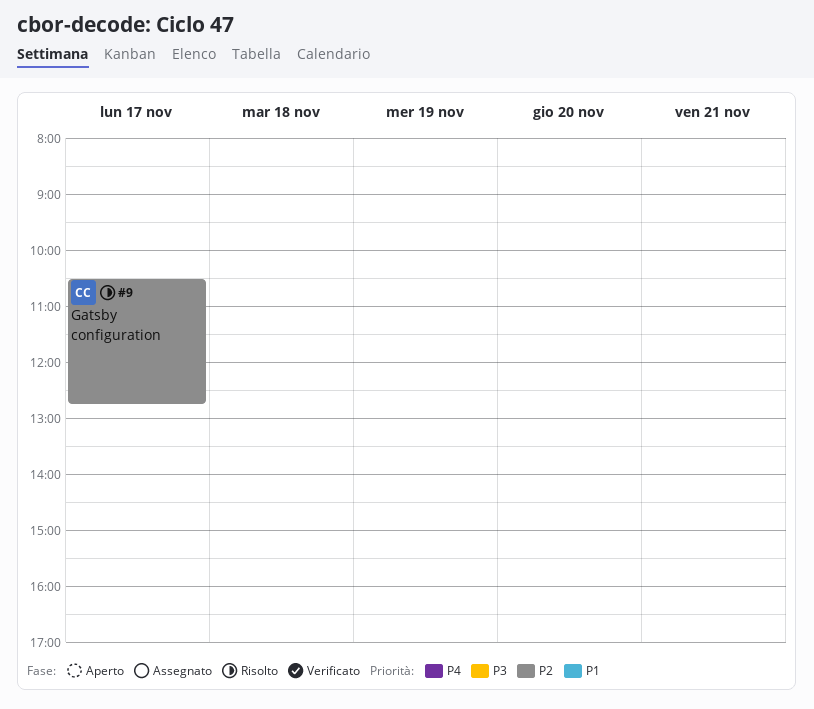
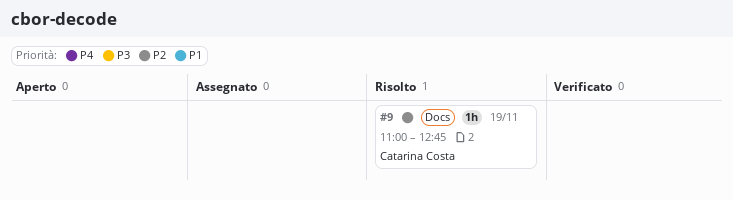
#9, day: Nov 17 -> Nov 19
#9, begins: 10:30 -> 11:00

